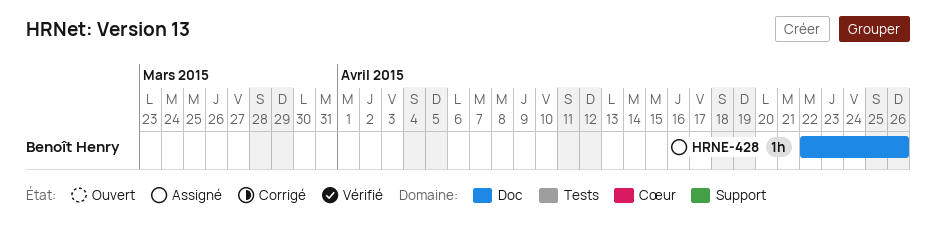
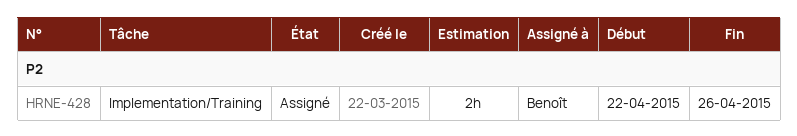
HRNE-428, estimate: 1h -> 2h

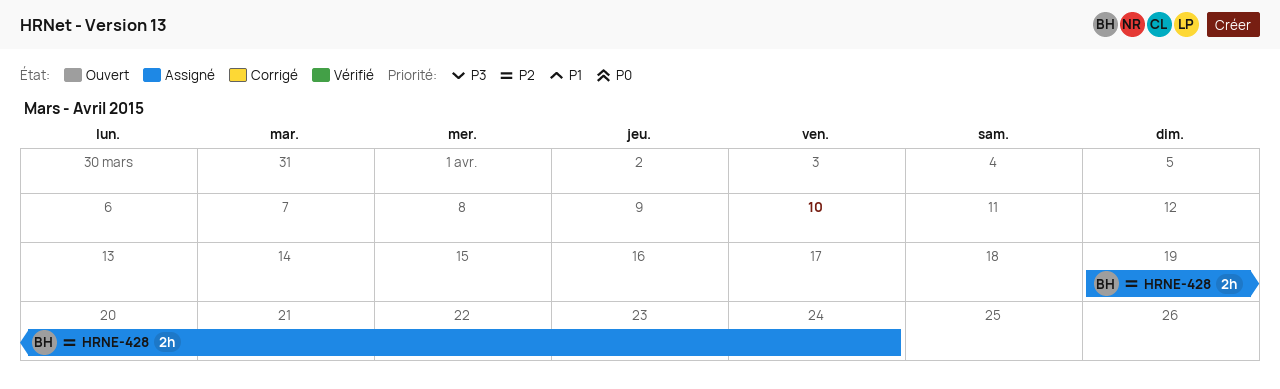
HRNE-428, start: Apr 22 -> Apr 19
HRNE-428, due: Apr 26 -> Apr 24

